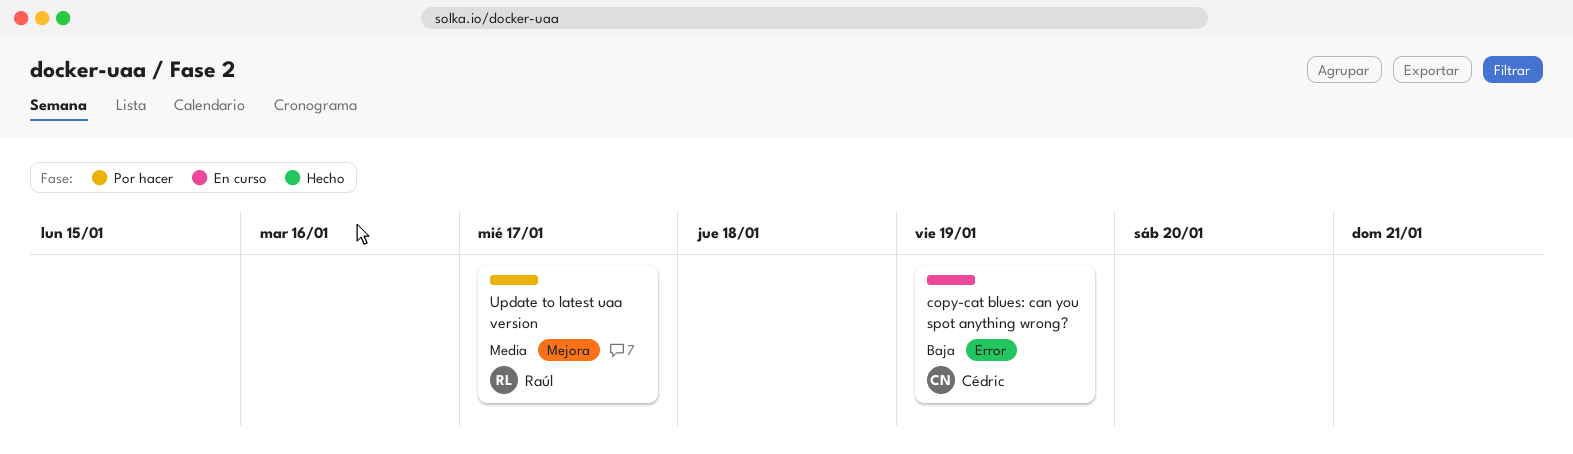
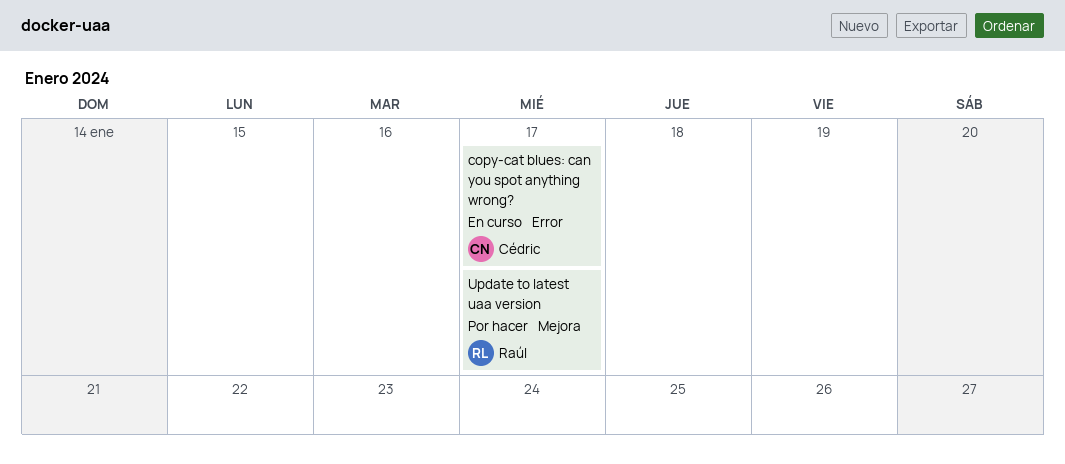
copy-cat blues: can you spot anything wrong?, due: Jan 19 -> Jan 17

